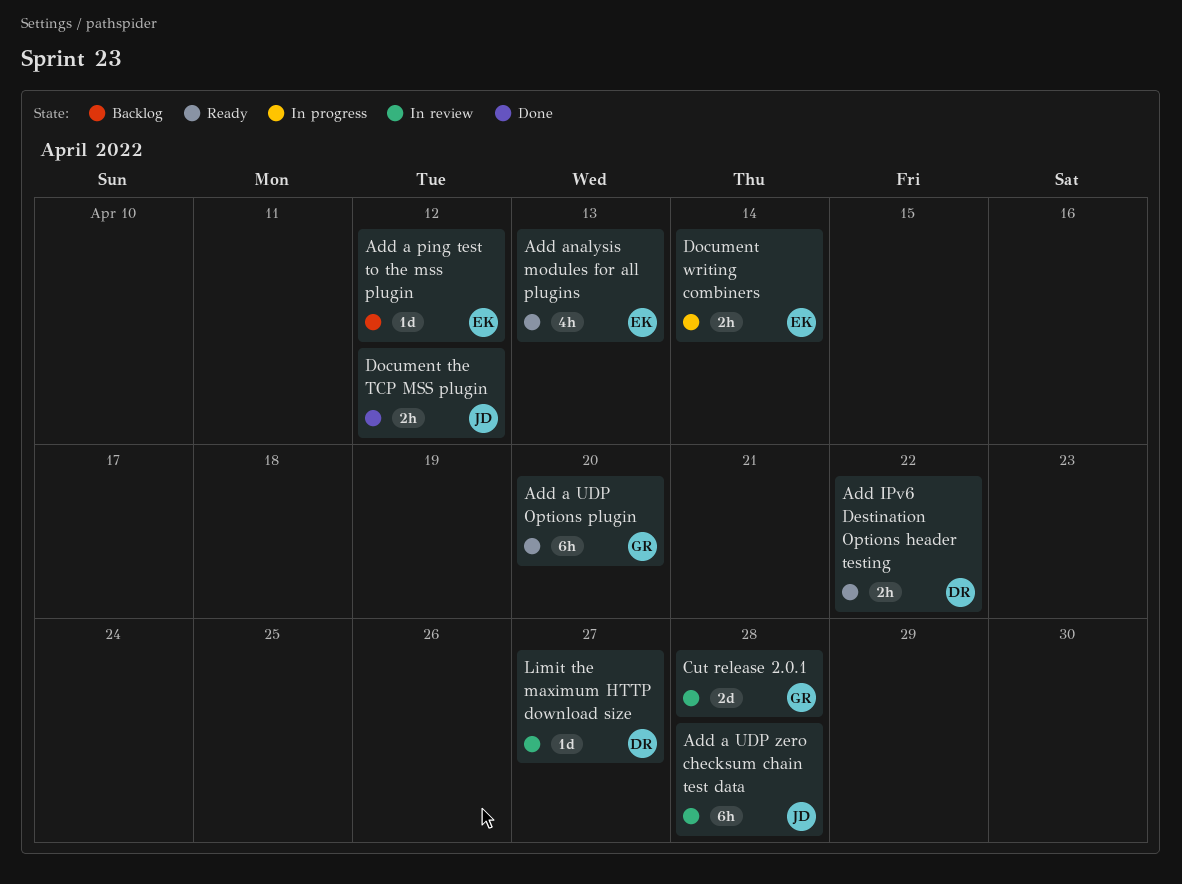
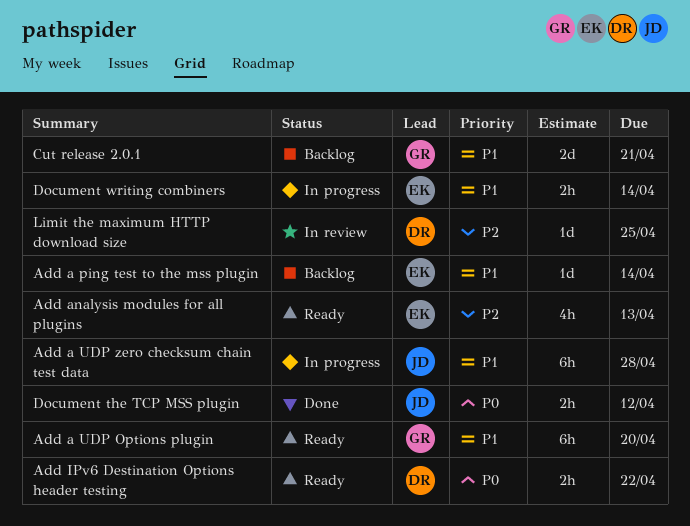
Add a ping test to the mss plugin, due: Apr 12 -> Apr 14
Add a UDP zero checksum chain test data, status: In review -> In progress
Cut release 2.0.1, status: In review -> Backlog
Cut release 2.0.1, due: Apr 28 -> Apr 21
Limit the maximum HTTP download size, due: Apr 27 -> Apr 25

